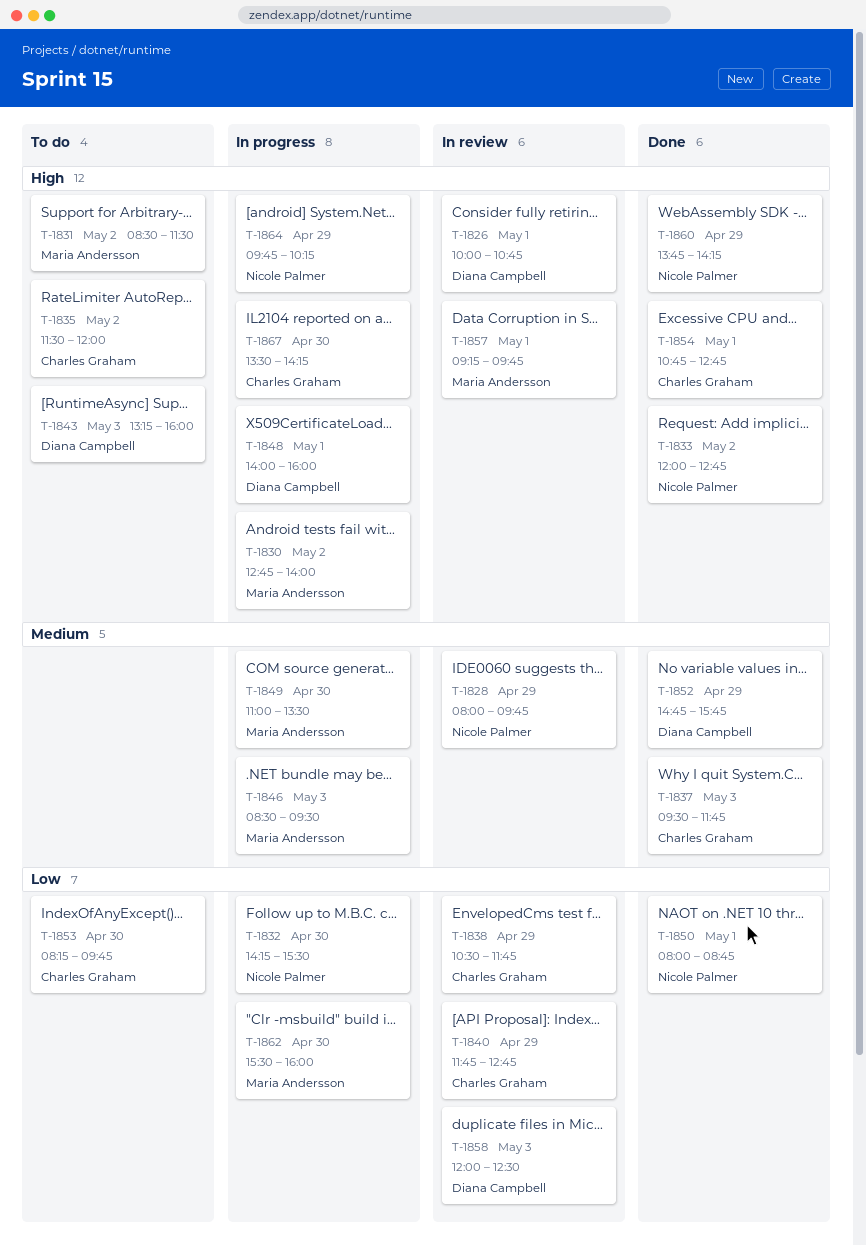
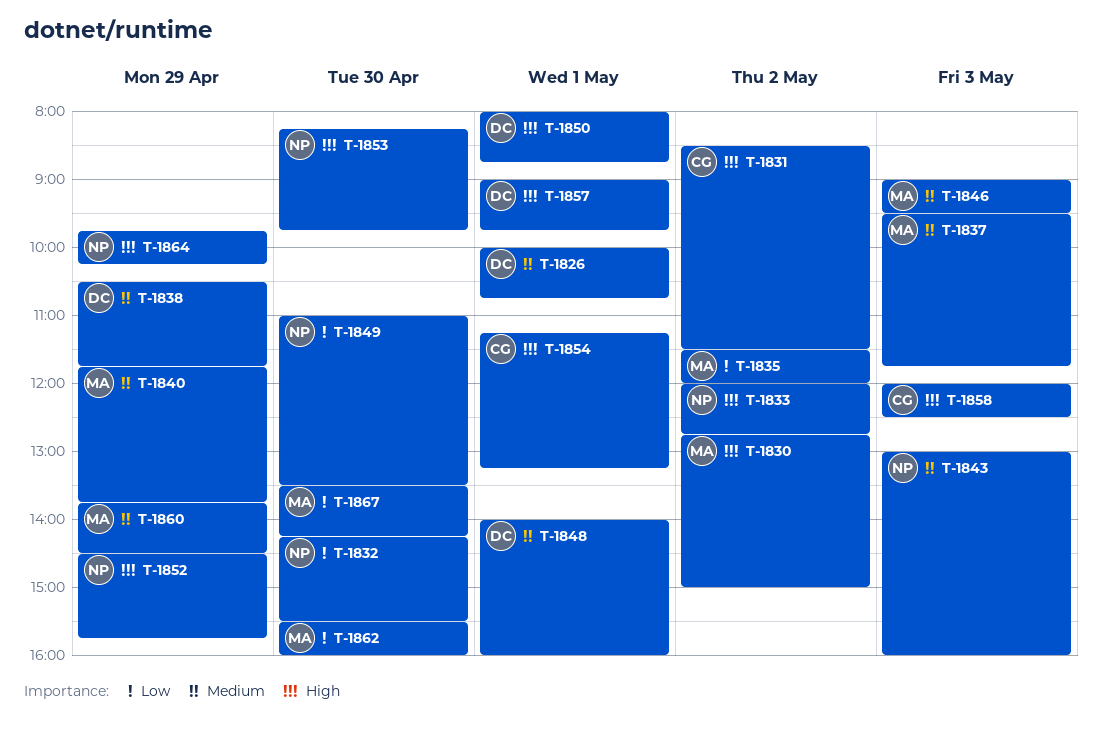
T-1826, priority: High -> Medium
T-1828: present -> none
T-1830, ends: 14:00 -> 15:00
T-1831, owner: Maria Andersson -> Charles Graham
T-1835, owner: Charles Graham -> Maria Andersson
T-1835, priority: High -> Low
T-1837, owner: Charles Graham -> Maria Andersson
T-1838, owner: Charles Graham -> Diana Campbell
T-1838, priority: Low -> Medium
T-1840, owner: Charles Graham -> Maria Andersson
T-1840, priority: Low -> Medium
T-1840, ends: 12:45 -> 13:45
T-1843, owner: Diana Campbell -> Nicole Palmer
T-1843, priority: High -> Medium
T-1843, begins: 13:15 -> 13:00
T-1846, begins: 08:30 -> 09:00
T-1848, priority: High -> Medium
T-1849, owner: Maria Andersson -> Nicole Palmer
T-1849, priority: Medium -> Low
T-1850, owner: Nicole Palmer -> Diana Campbell
T-1850, priority: Low -> High
T-1852, owner: Diana Campbell -> Nicole Palmer
T-1852, priority: Medium -> High
T-1852, begins: 14:45 -> 14:30
T-1853, owner: Charles Graham -> Nicole Palmer
T-1853, priority: Low -> High
T-1854, begins: 10:45 -> 11:15
T-1854, ends: 12:45 -> 13:15
T-1857, owner: Maria Andersson -> Diana Campbell
T-1857, begins: 09:15 -> 09:00
T-1858, owner: Diana Campbell -> Charles Graham
T-1858, priority: Low -> High
T-1860, owner: Nicole Palmer -> Maria Andersson
T-1860, priority: High -> Medium
T-1860, ends: 14:15 -> 14:30
T-1867, owner: Charles Graham -> Maria Andersson
T-1867, priority: High -> Low

